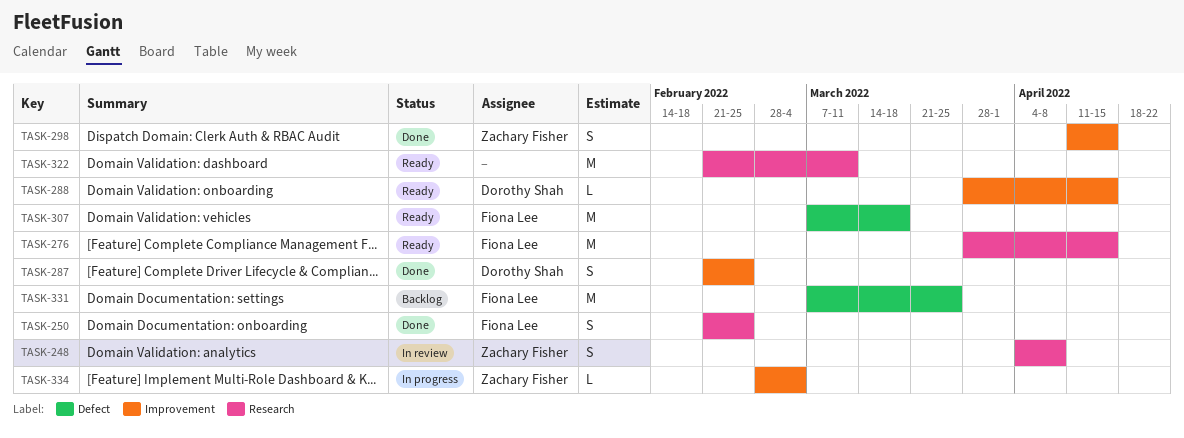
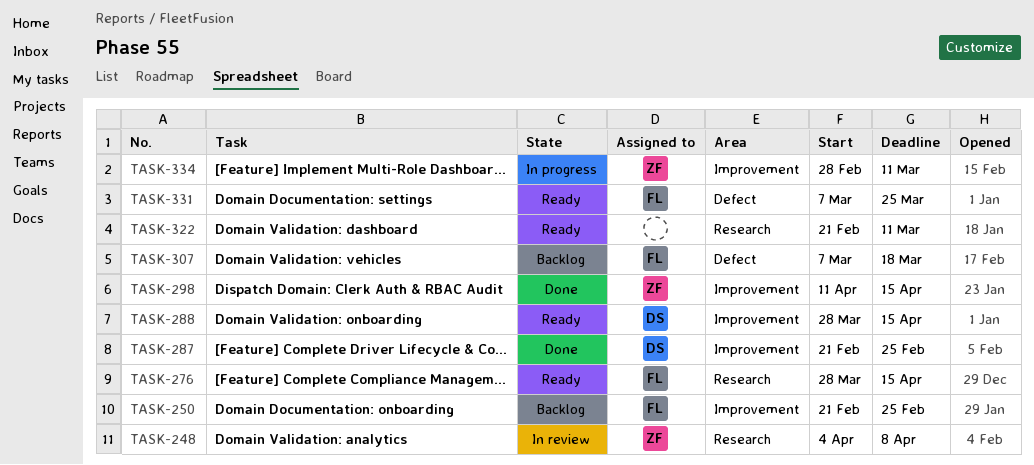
TASK-250, status: Done -> Backlog
TASK-250, label: Research -> Improvement
TASK-307, status: Ready -> Backlog
TASK-331, status: Backlog -> Ready
TASK-334, due: Mar 4 -> Mar 11

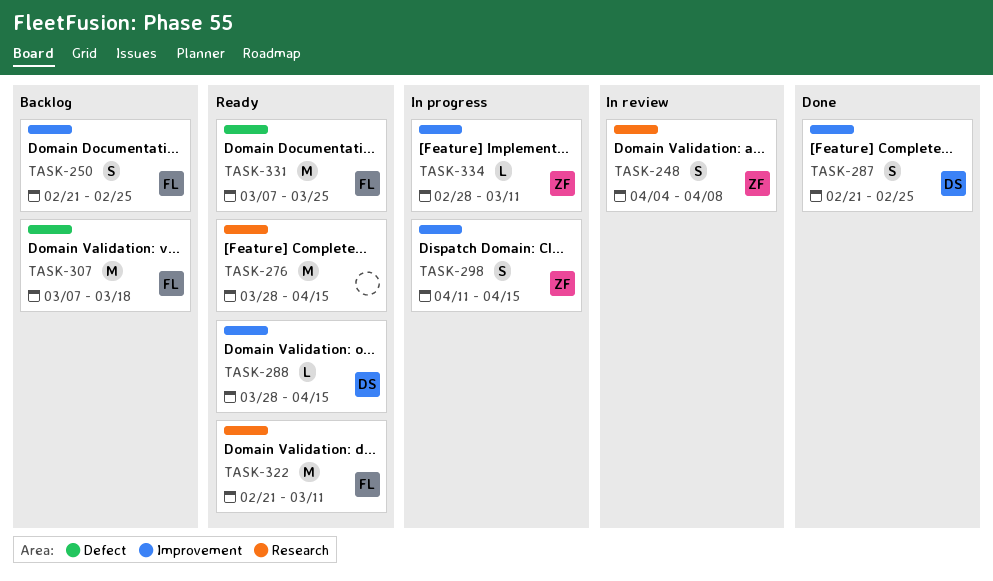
TASK-276, owner: FL -> none
TASK-298, status: Done -> In progress
TASK-322, owner: none -> FL

